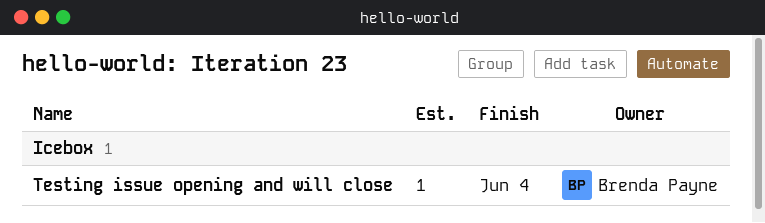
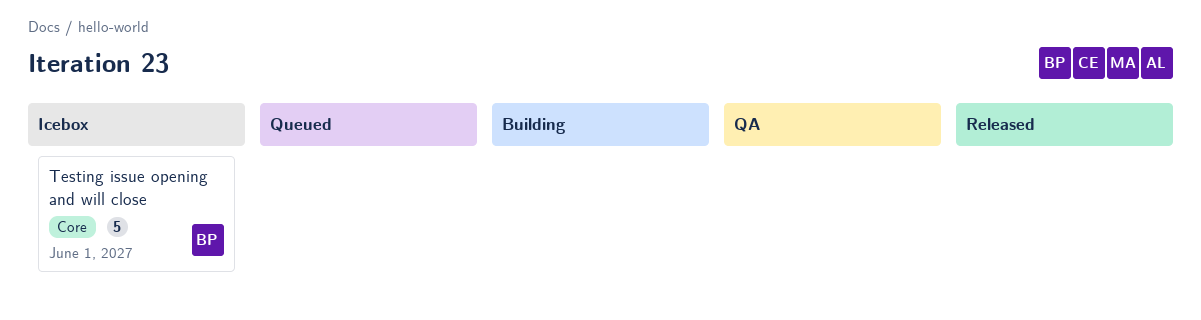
Testing issue opening and will close, estimate: 1 -> 5
Testing issue opening and will close, due: Jun 4 -> Jun 1

